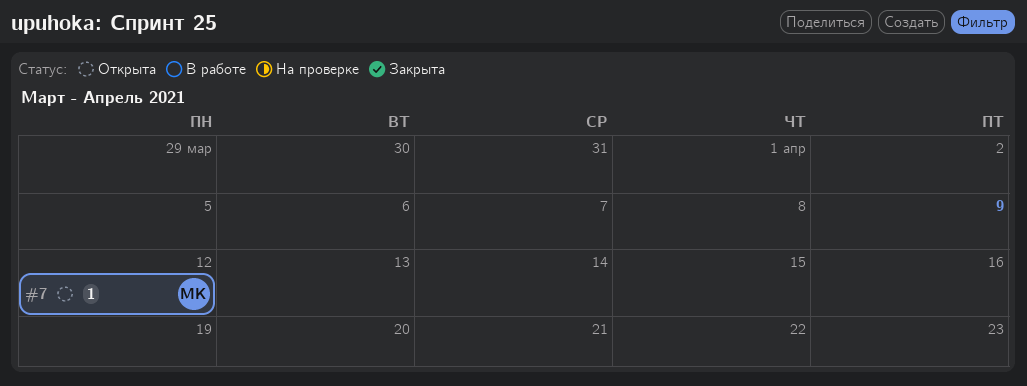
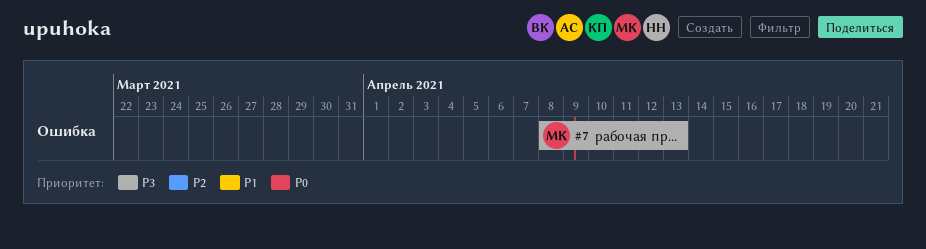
#7, due: Apr 12 -> Apr 13

